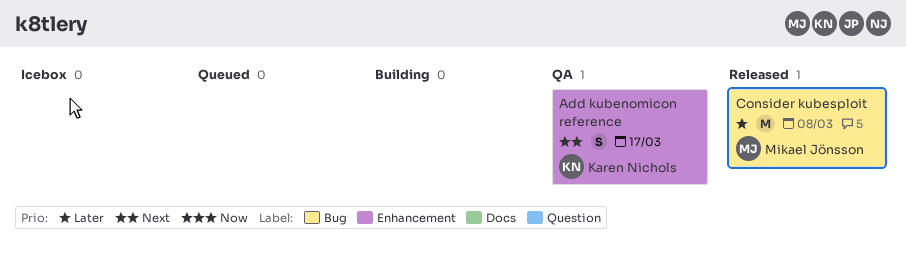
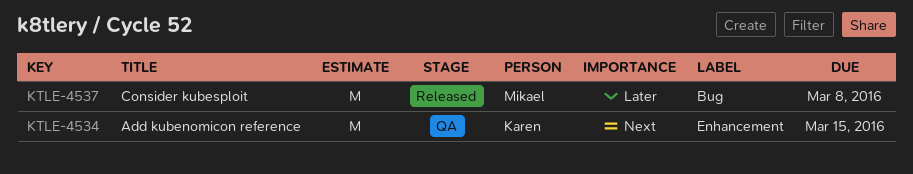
Add kubenomicon reference, estimate: S -> M
Add kubenomicon reference, due: Mar 17 -> Mar 15

